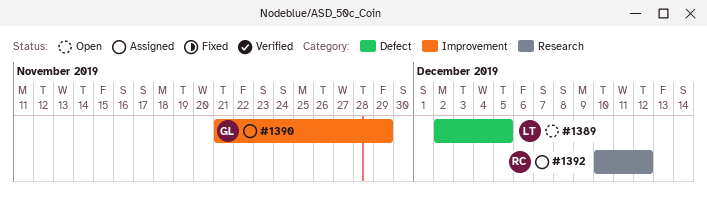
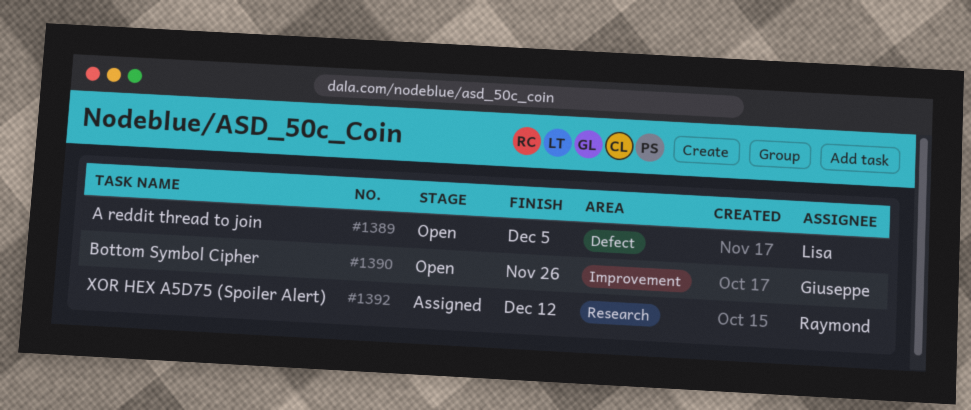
#1390, status: Assigned -> Open
#1390, due: Nov 29 -> Nov 26

